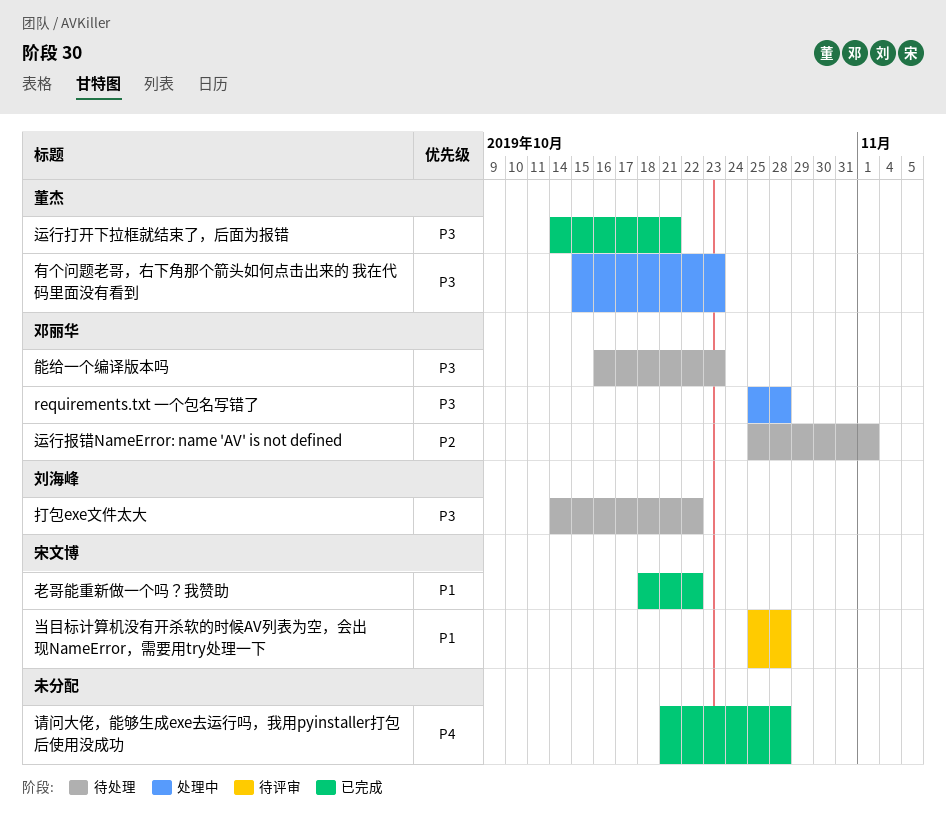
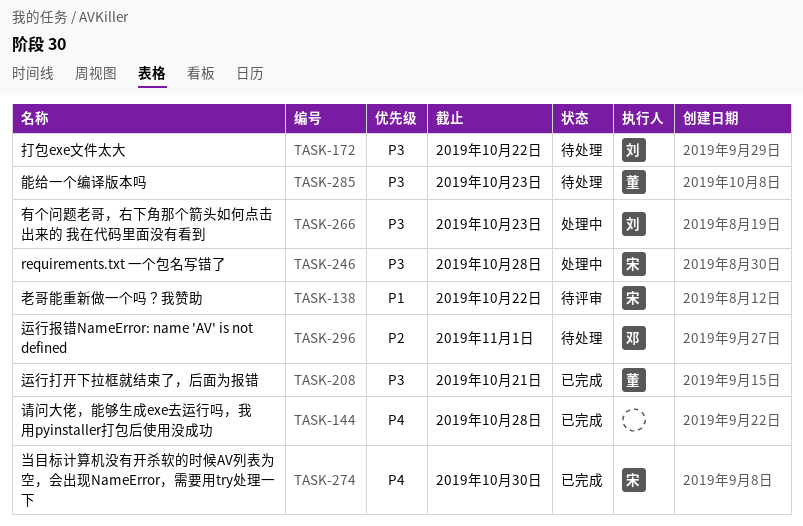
requirements.txt 一个包名写错了, owner: 邓丽华 -> 宋文博
当目标计算机没有开杀软的时候AV列表为空，会出现NameError，需要用try处理一下, status: 待评审 -> 已完成
当目标计算机没有开杀软的时候AV列表为空，会出现NameError，需要用try处理一下, priority: P1 -> P4
当目标计算机没有开杀软的时候AV列表为空，会出现NameError，需要用try处理一下, due: Oct 28 -> Oct 30
有个问题老哥，右下角那个箭头如何点击出来的 我在代码里面没有看到, owner: 董杰 -> 刘海峰
老哥能重新做一个吗？我赞助, status: 已完成 -> 待评审
能给一个编译版本吗, owner: 邓丽华 -> 董杰

